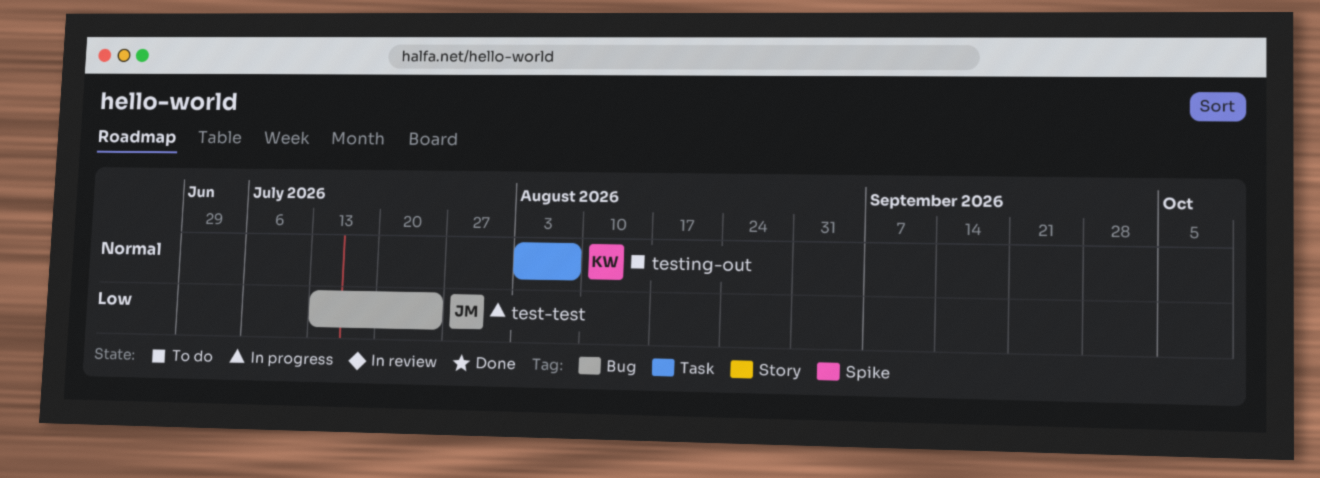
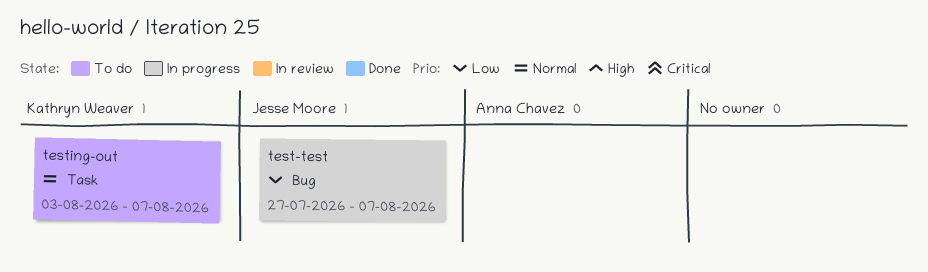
test-test, start: Jul 13 -> Jul 27
test-test, due: Jul 24 -> Aug 7

